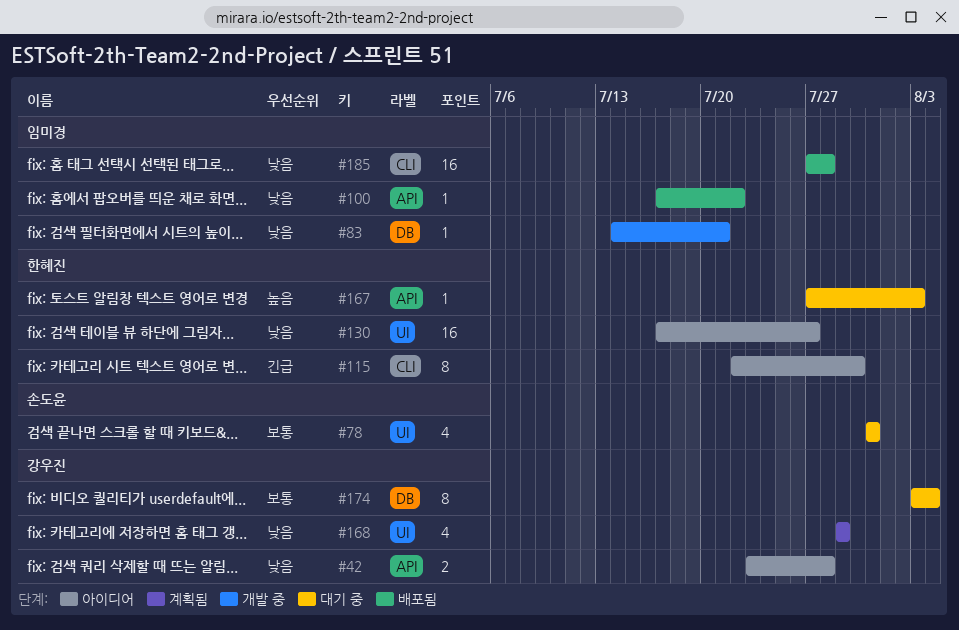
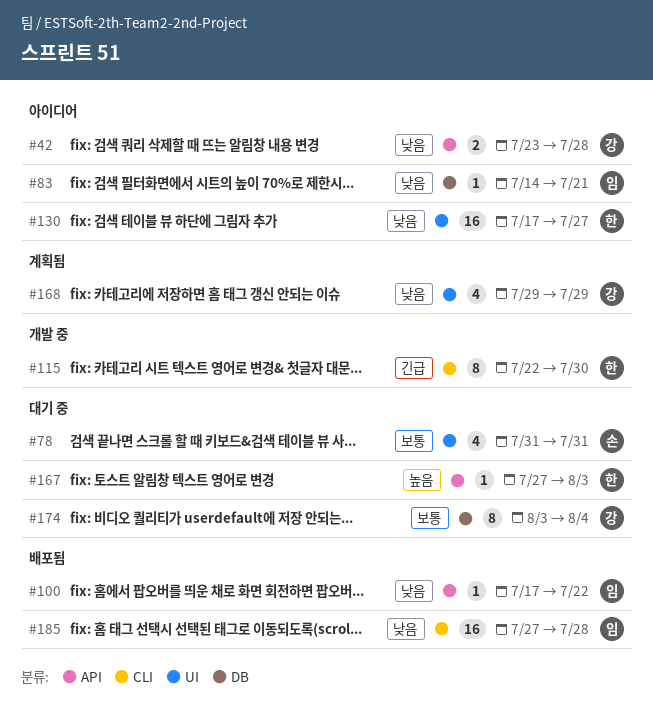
#83, status: 개발 중 -> 아이디어
#115, status: 아이디어 -> 개발 중

